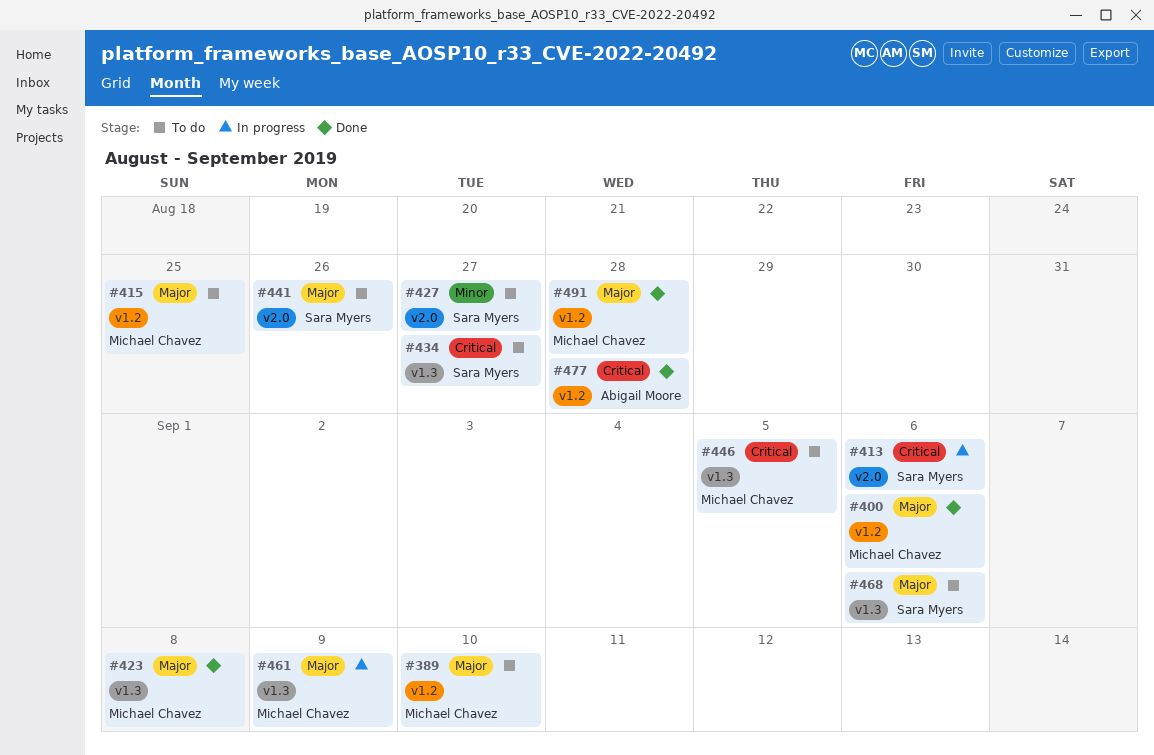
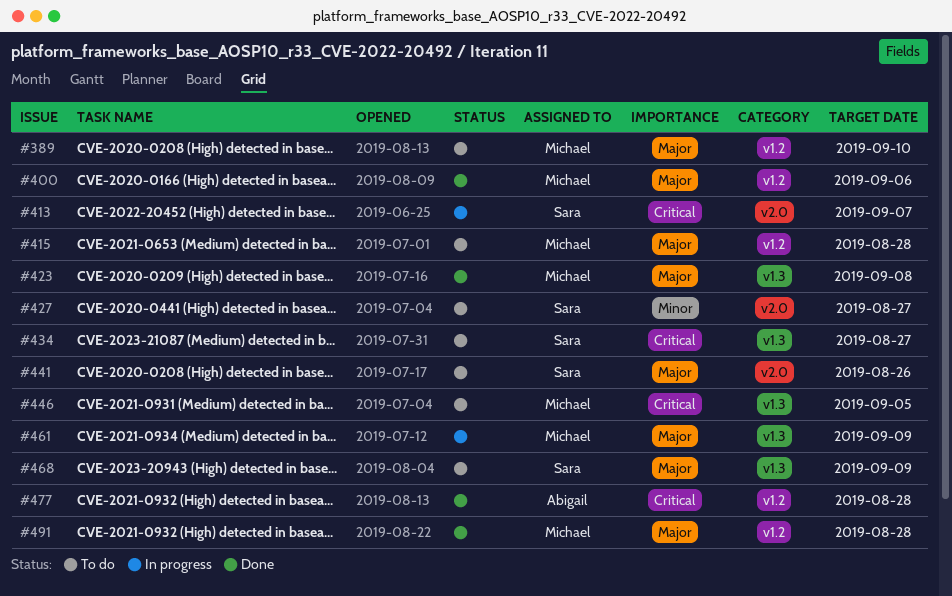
#413, due: Sep 6 -> Sep 7
#415, due: Aug 25 -> Aug 28
#468, due: Sep 6 -> Sep 9

